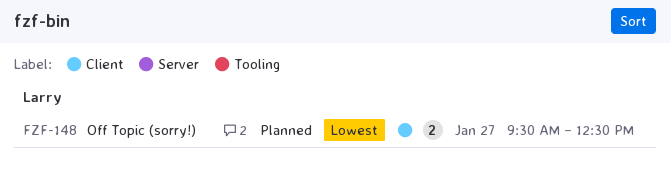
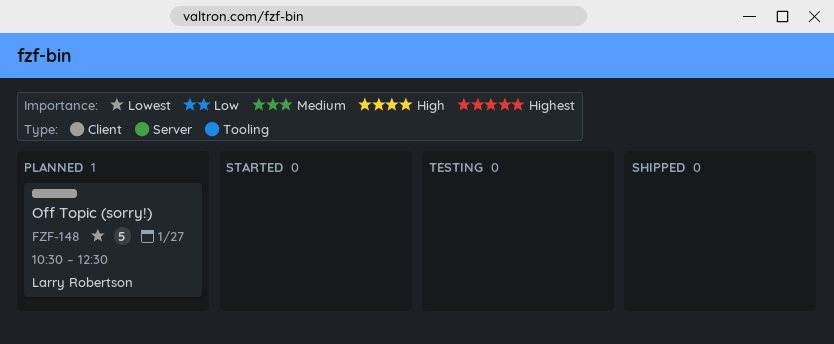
FZF-148, estimate: 2 -> 5
FZF-148, begins: 09:30 -> 10:30

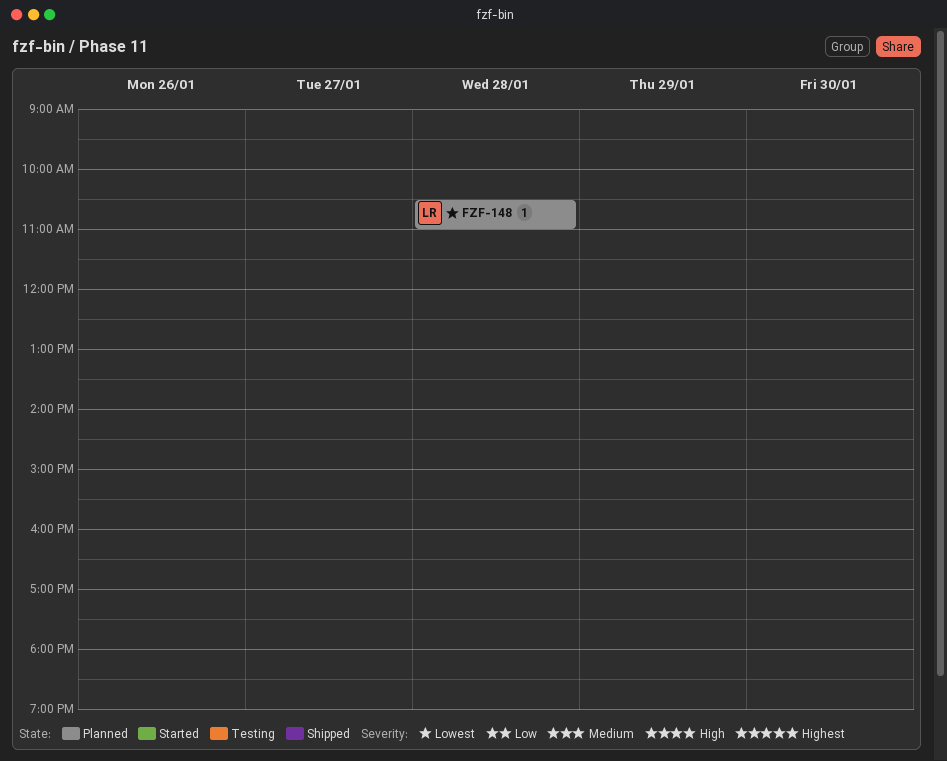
FZF-148, estimate: 5 -> 1
FZF-148, day: Jan 27 -> Jan 28
FZF-148, ends: 12:30 -> 11:00

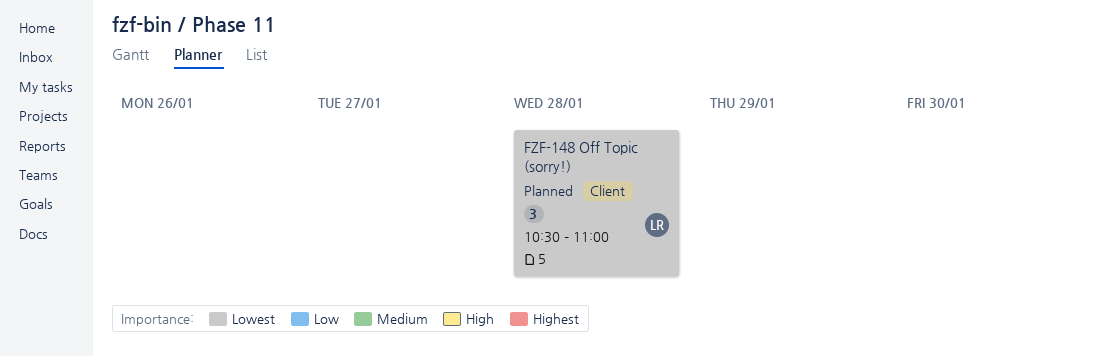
FZF-148, estimate: 1 -> 3

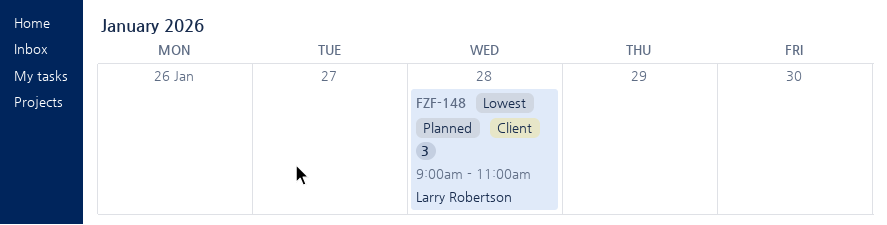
FZF-148, begins: 10:30 -> 09:00

